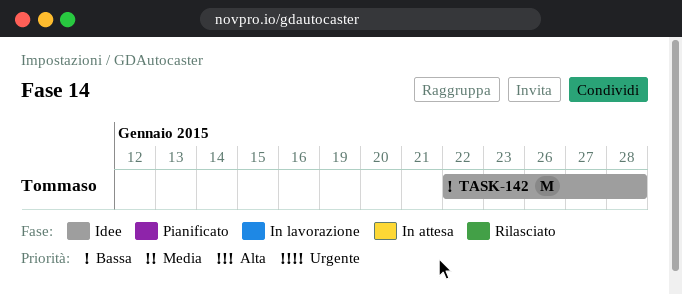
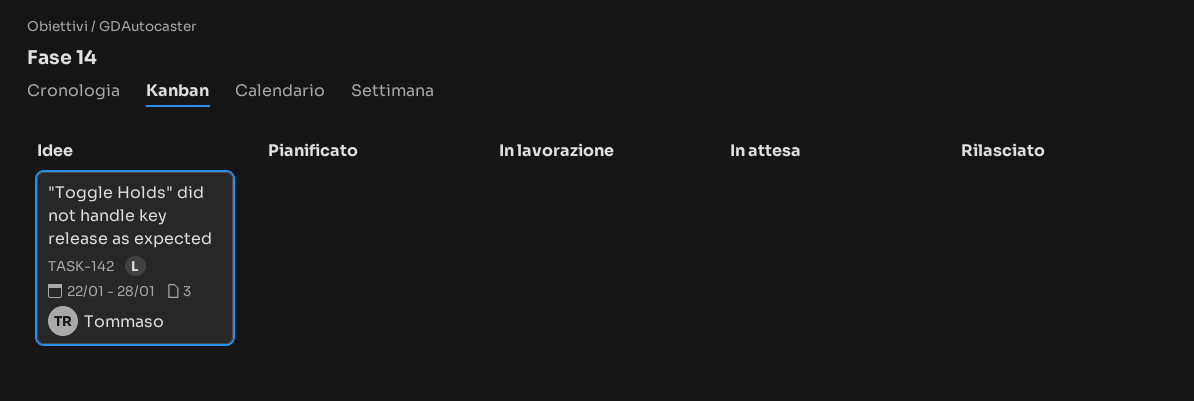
TASK-142, estimate: M -> L

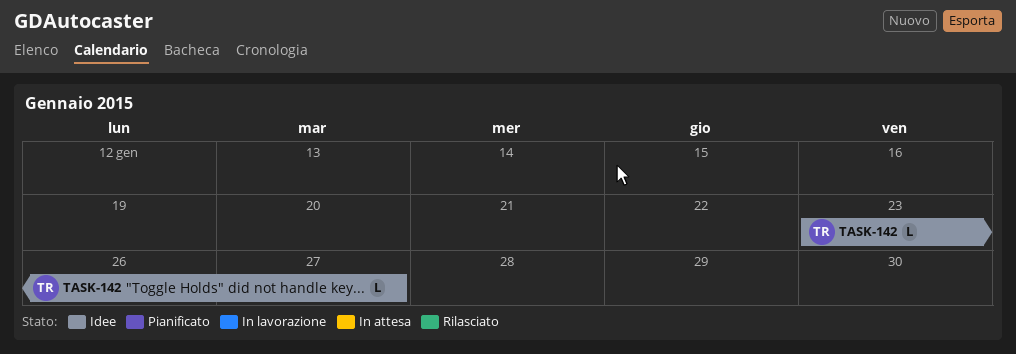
TASK-142, start: Jan 22 -> Jan 23
TASK-142, due: Jan 28 -> Jan 27

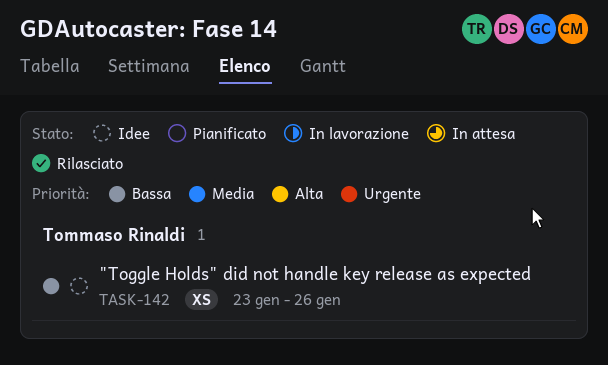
TASK-142, estimate: L -> XS
TASK-142, due: Jan 27 -> Jan 26

